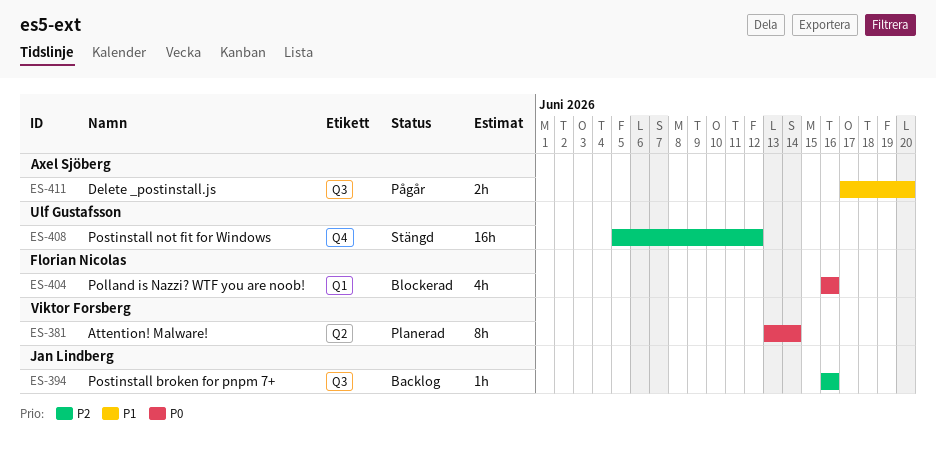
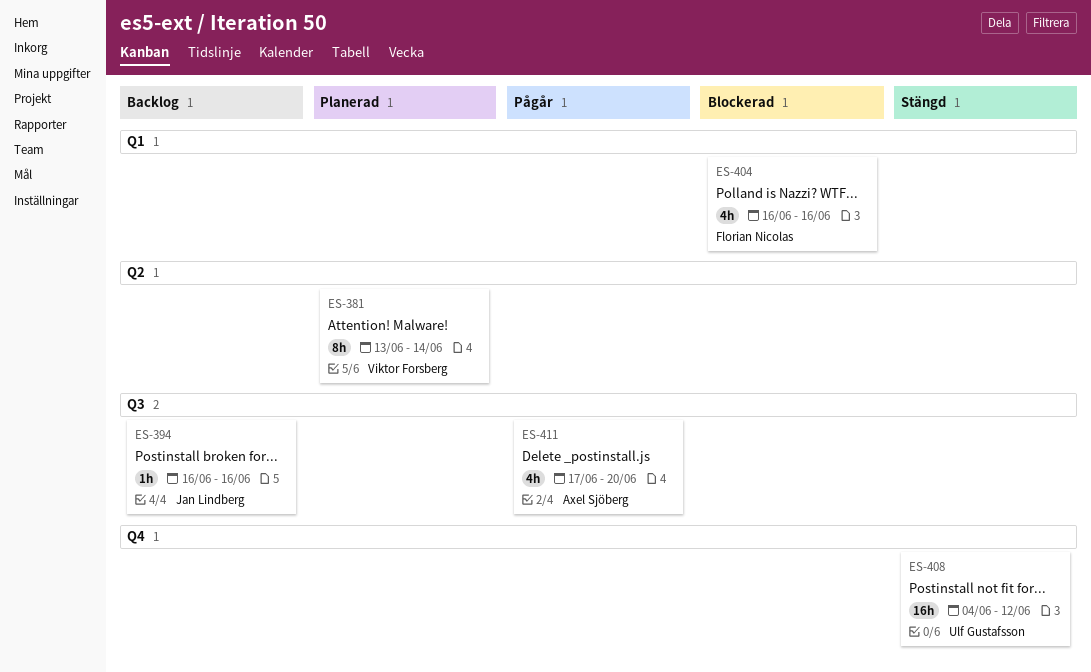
ES-408, start: Jun 5 -> Jun 4
ES-411, estimate: 2h -> 4h

